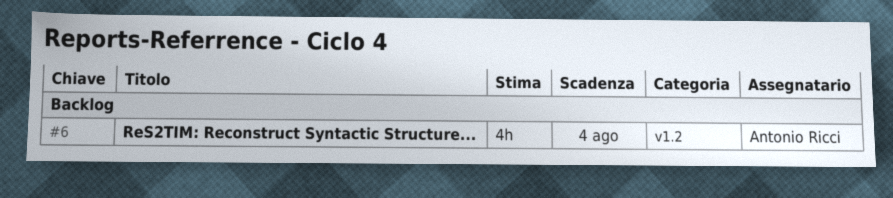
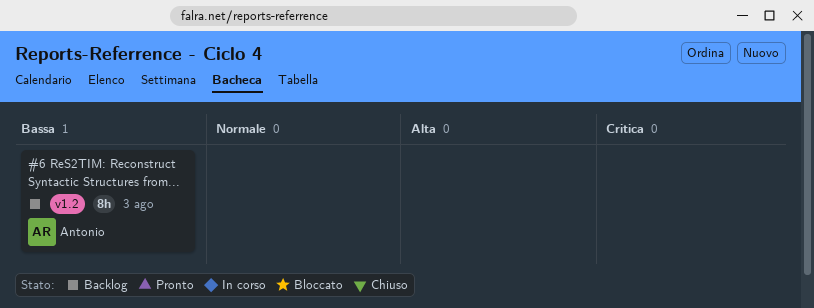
#6, estimate: 4h -> 8h
#6, due: Aug 4 -> Aug 3

